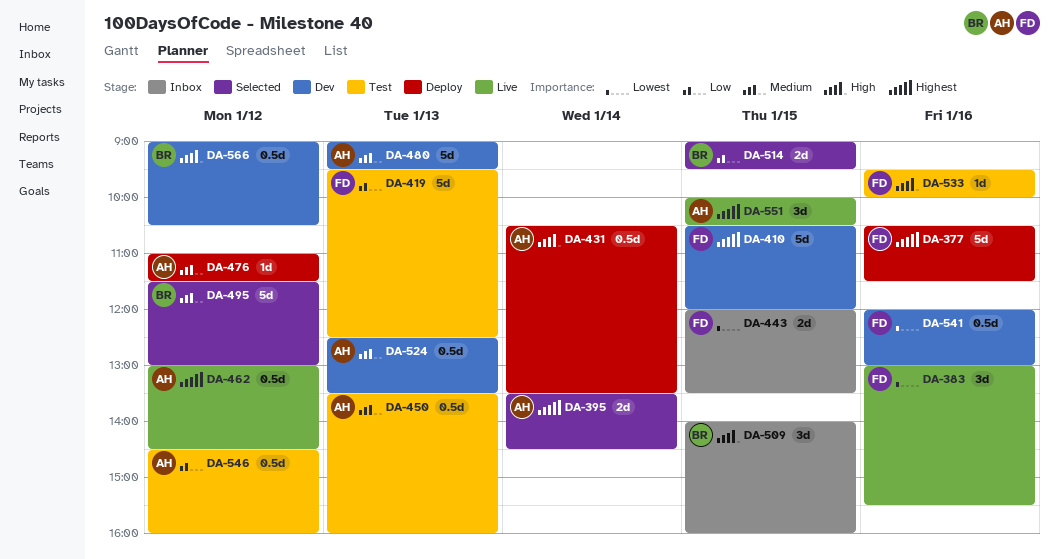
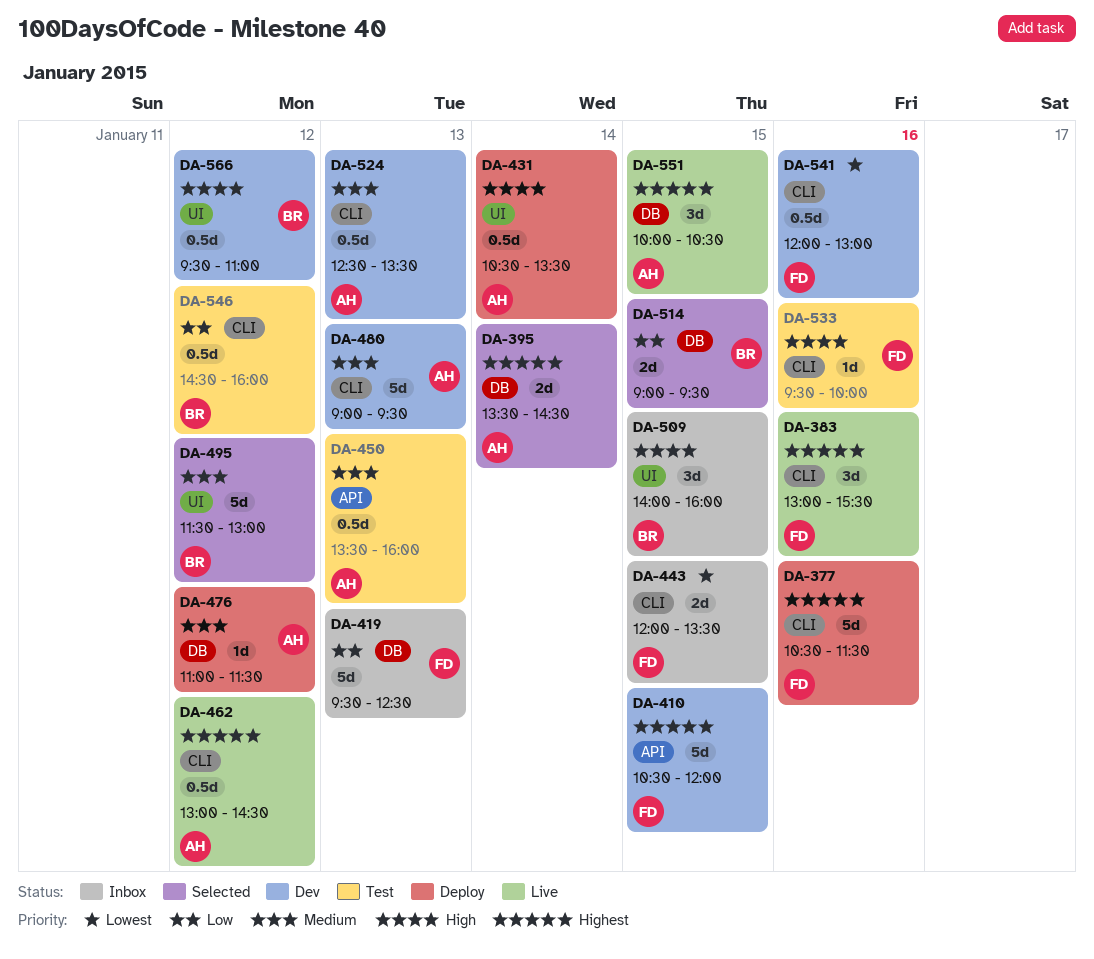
DA-383, priority: Lowest -> Highest
DA-419, status: Test -> Inbox
DA-546, owner: AH -> BR
DA-566, begins: 09:00 -> 09:30
DA-566, ends: 10:30 -> 11:00

